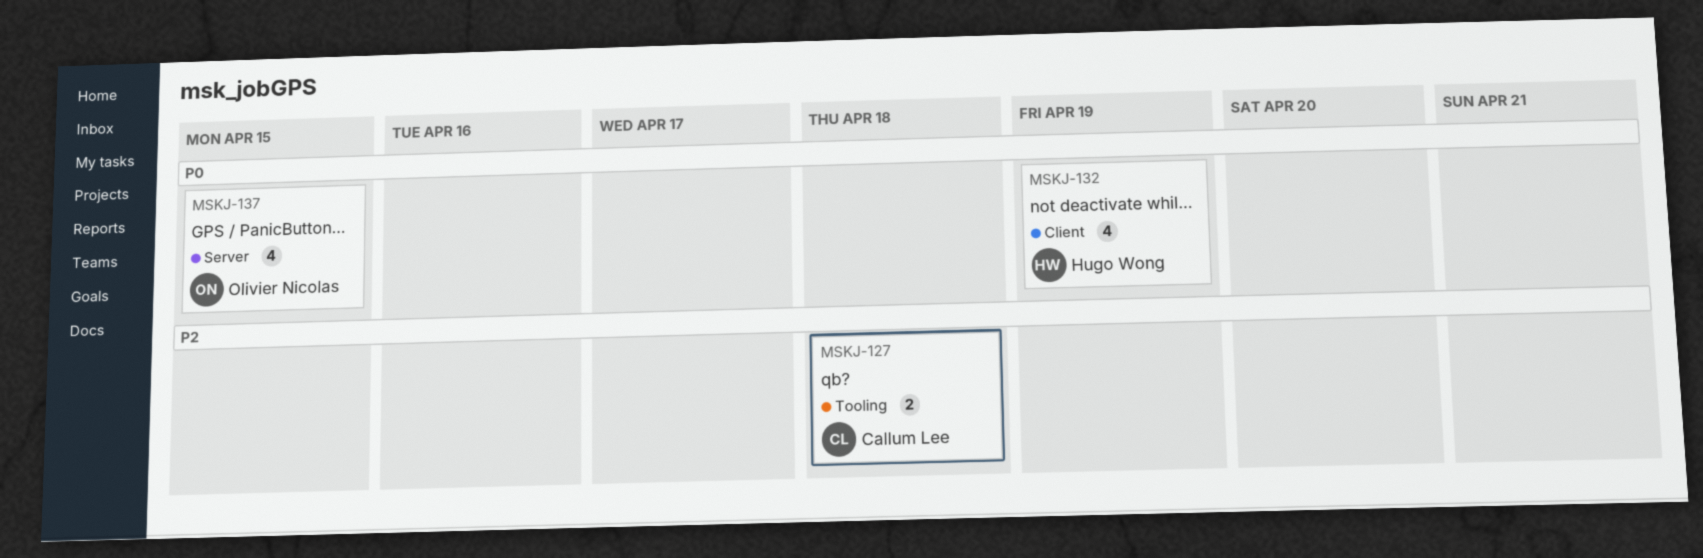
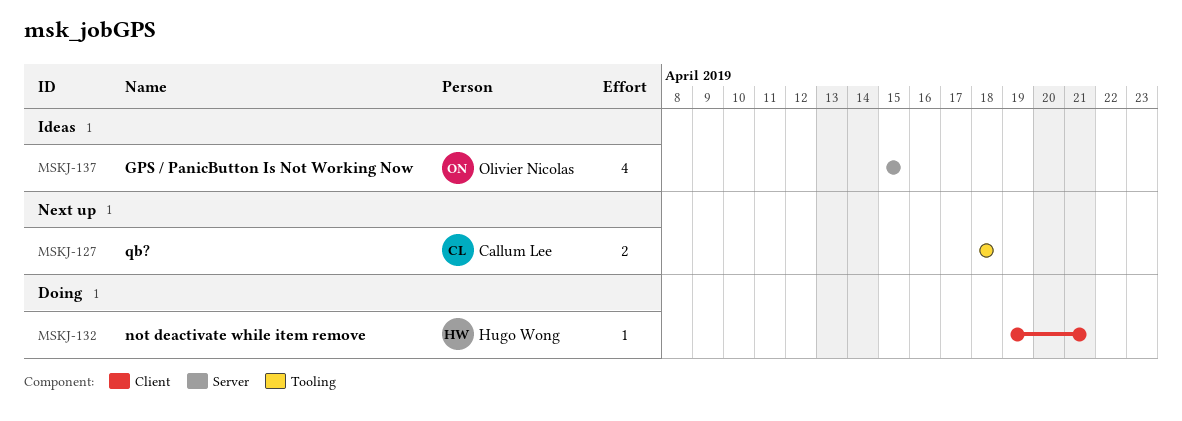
MSKJ-132, estimate: 4 -> 1
MSKJ-132, due: Apr 19 -> Apr 21

